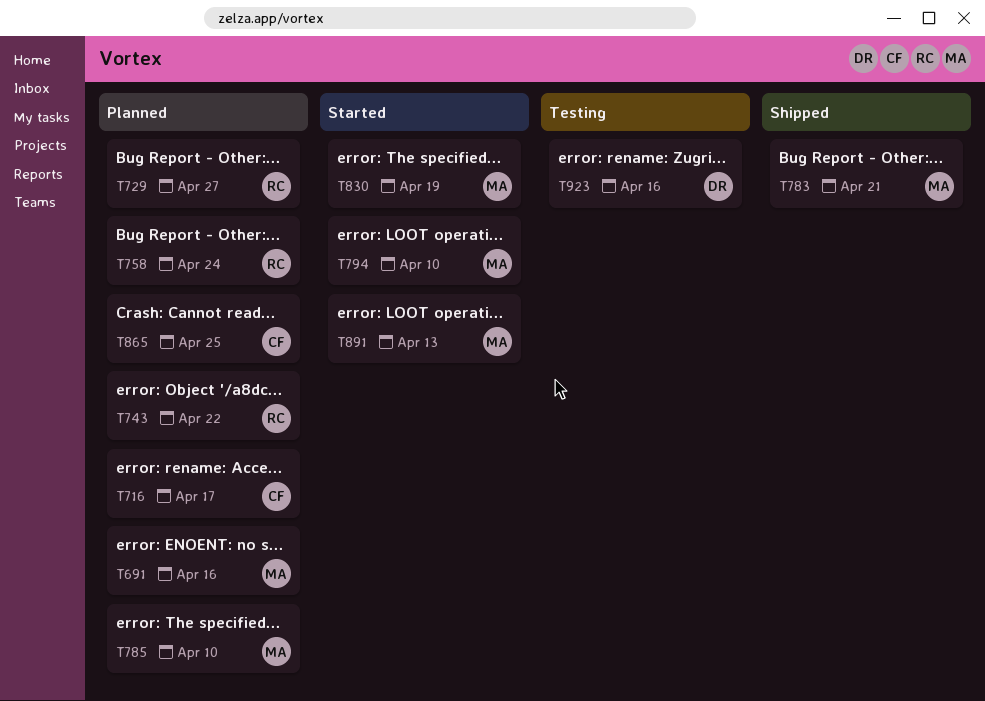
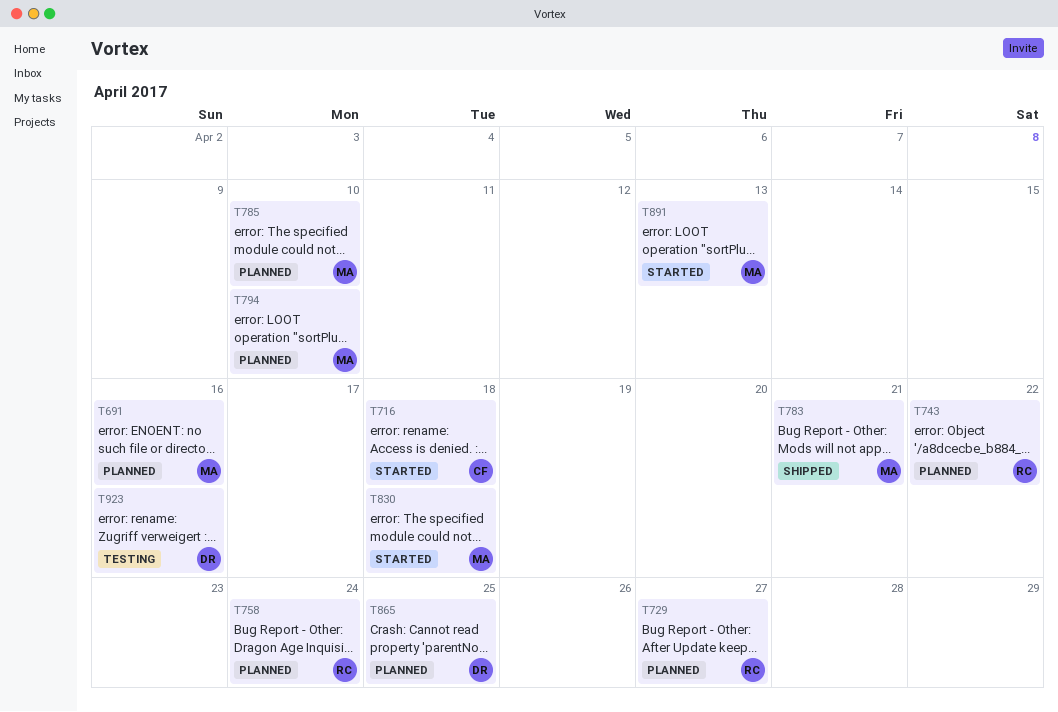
T716, status: Planned -> Started
T716, due: Apr 17 -> Apr 18
T794, status: Started -> Planned
T830, due: Apr 19 -> Apr 18
T865, owner: CF -> DR

